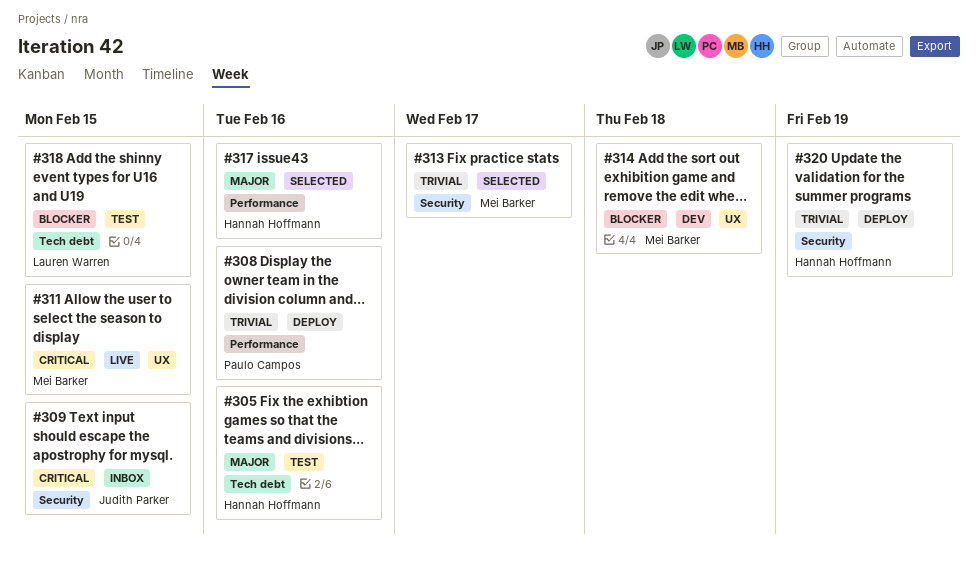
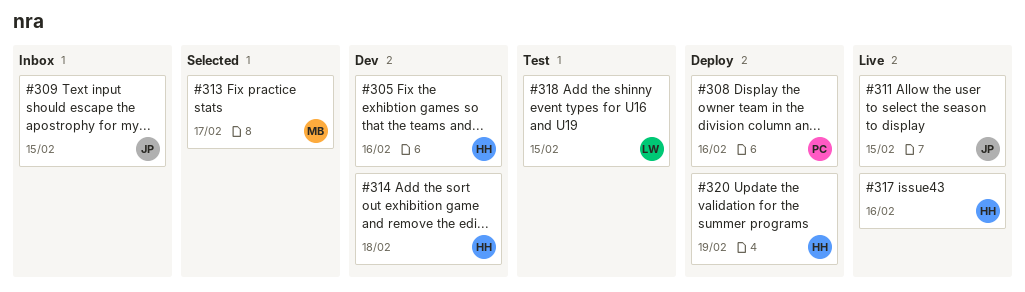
#305, status: Test -> Dev
#311, owner: Mei Barker -> Judith Parker
#314, owner: Mei Barker -> Hannah Hoffmann
#317, status: Selected -> Live

